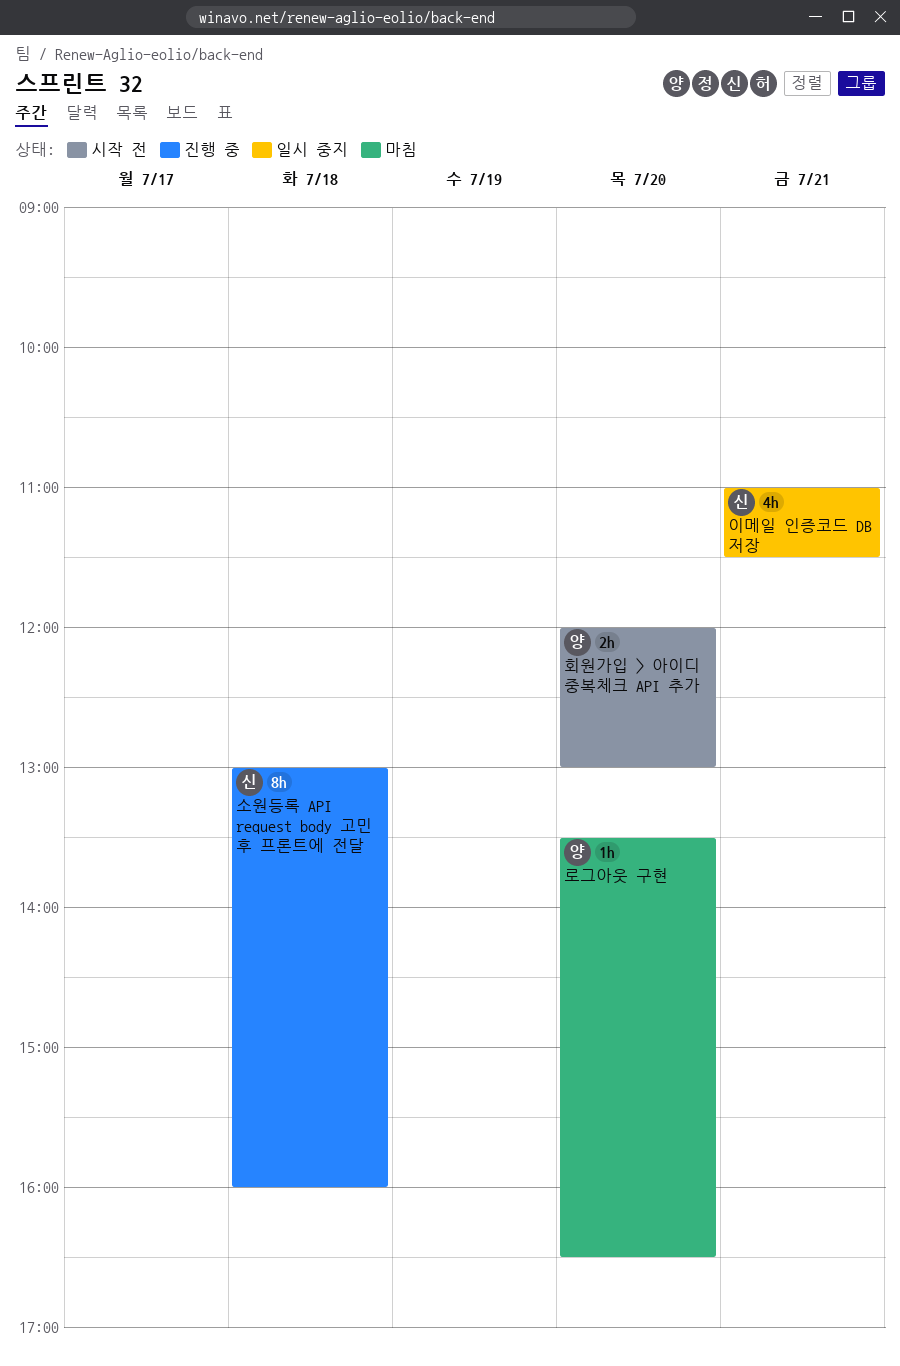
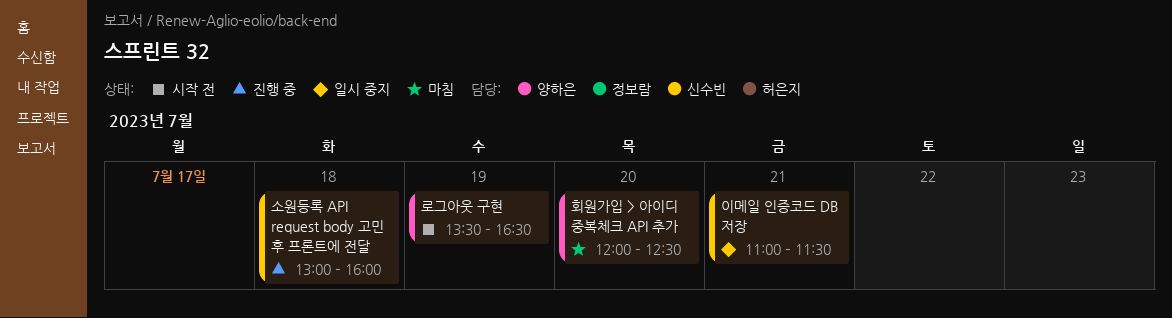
로그아웃 구현, status: 마침 -> 시작 전
로그아웃 구현, day: Jul 20 -> Jul 19
회원가입 > 아이디 중복체크 API 추가, status: 시작 전 -> 마침
회원가입 > 아이디 중복체크 API 추가, ends: 13:00 -> 12:30

